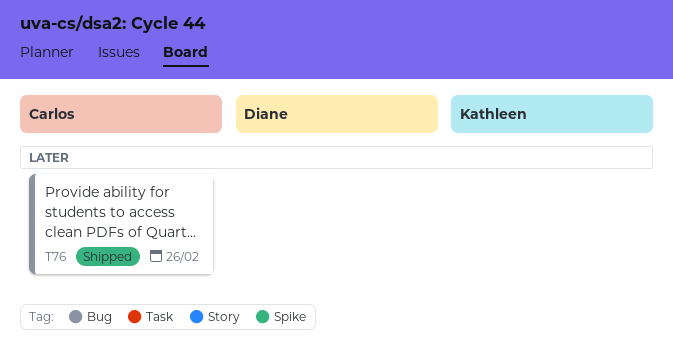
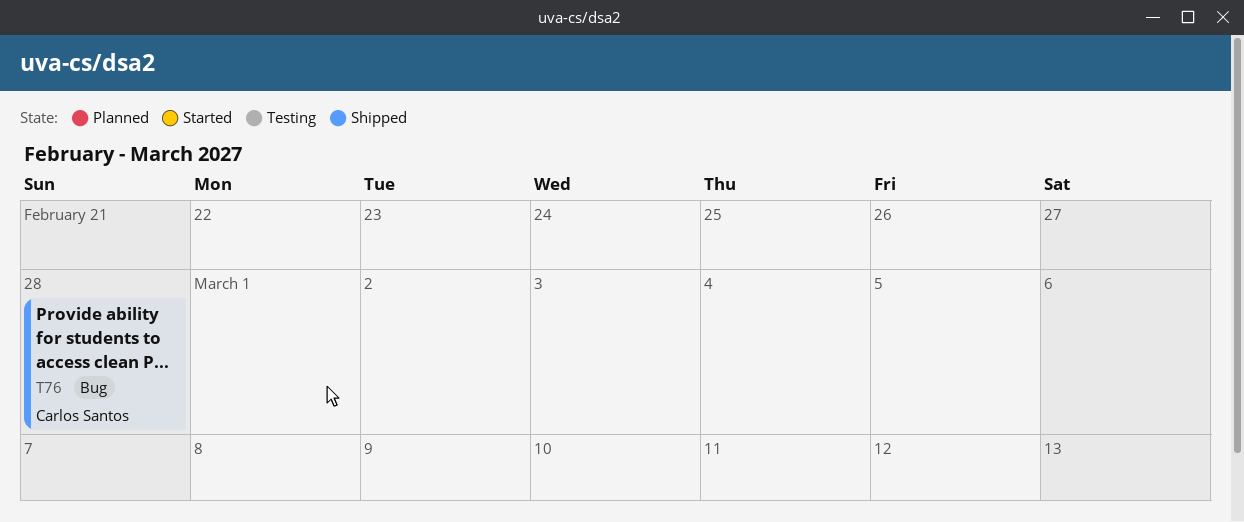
T76, due: Feb 26 -> Feb 28

